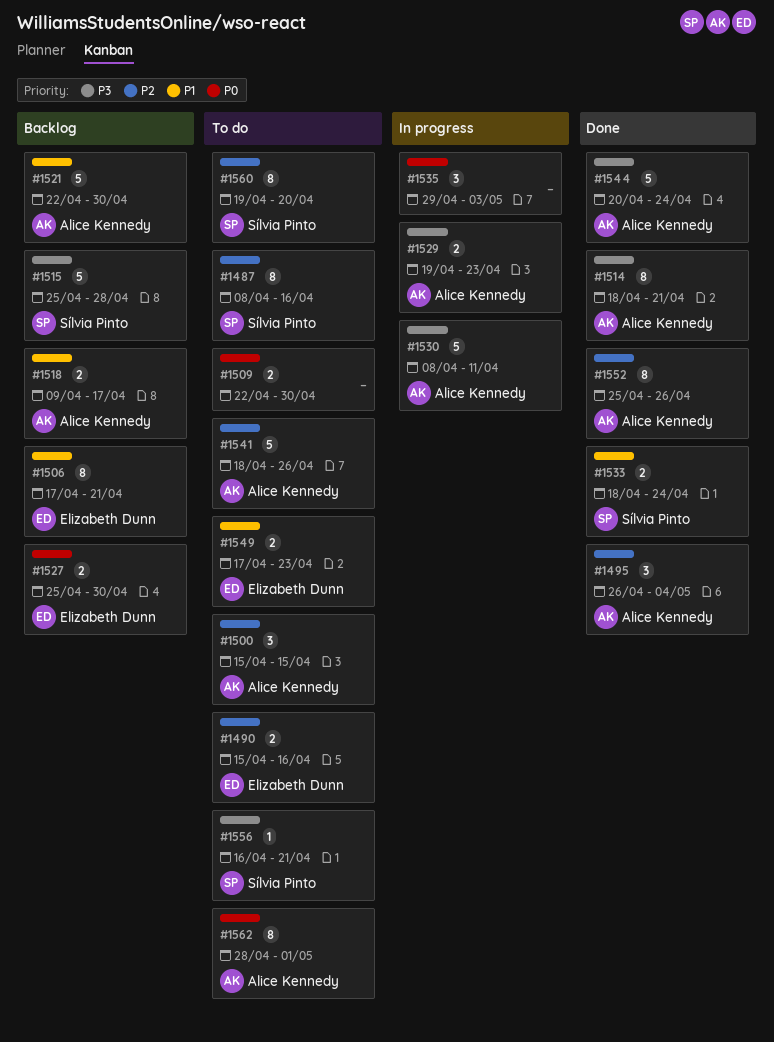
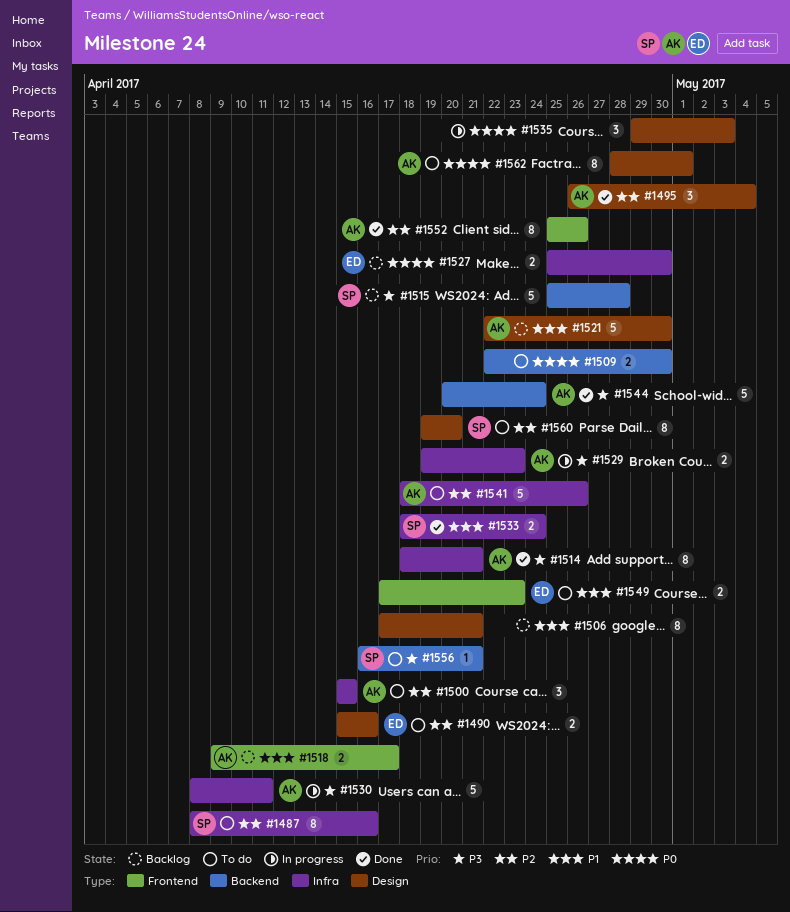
#1506, owner: Elizabeth Dunn -> none

